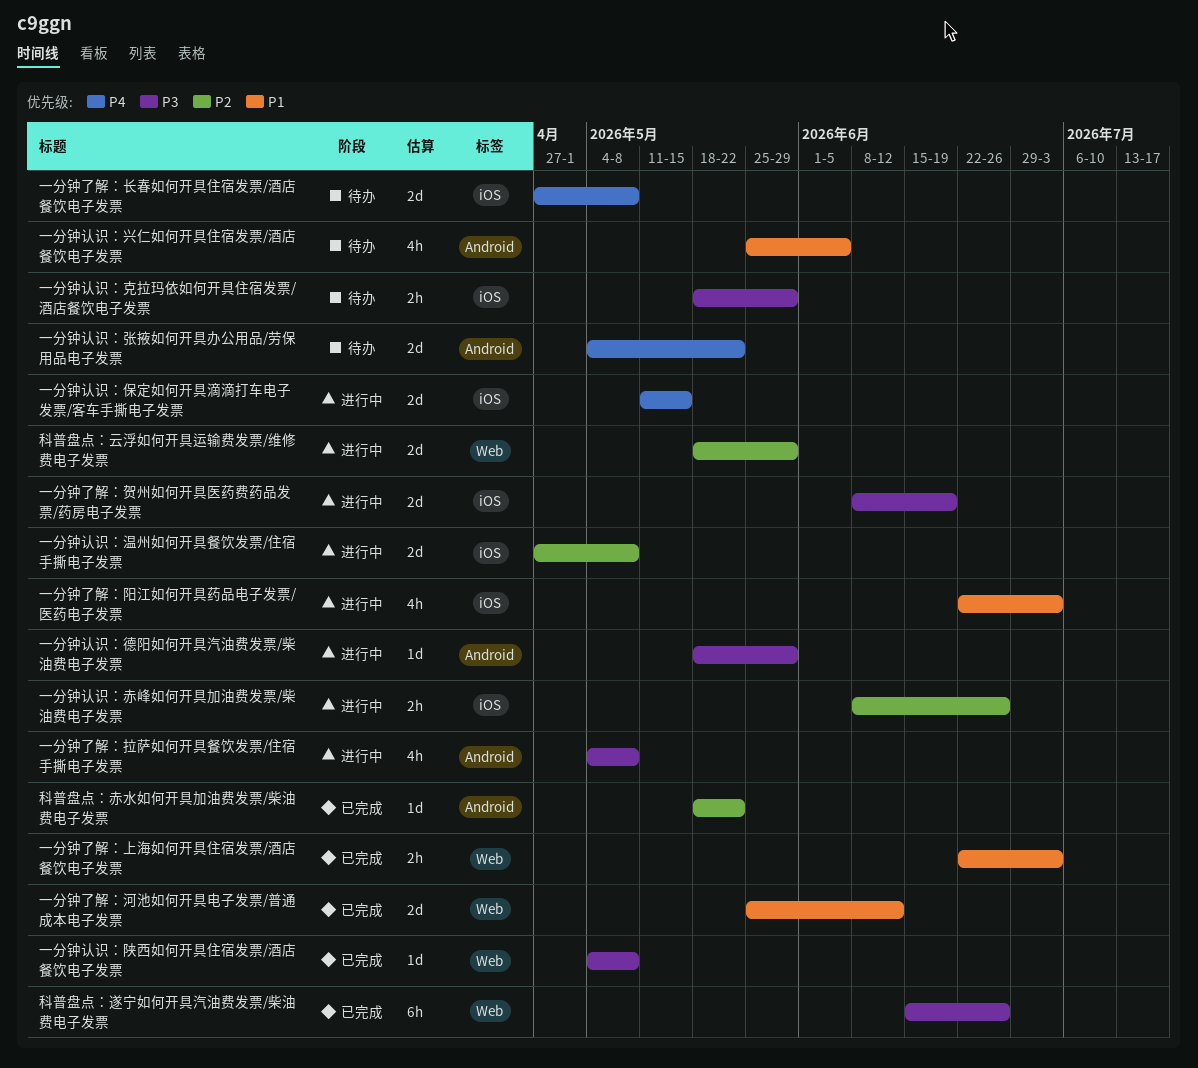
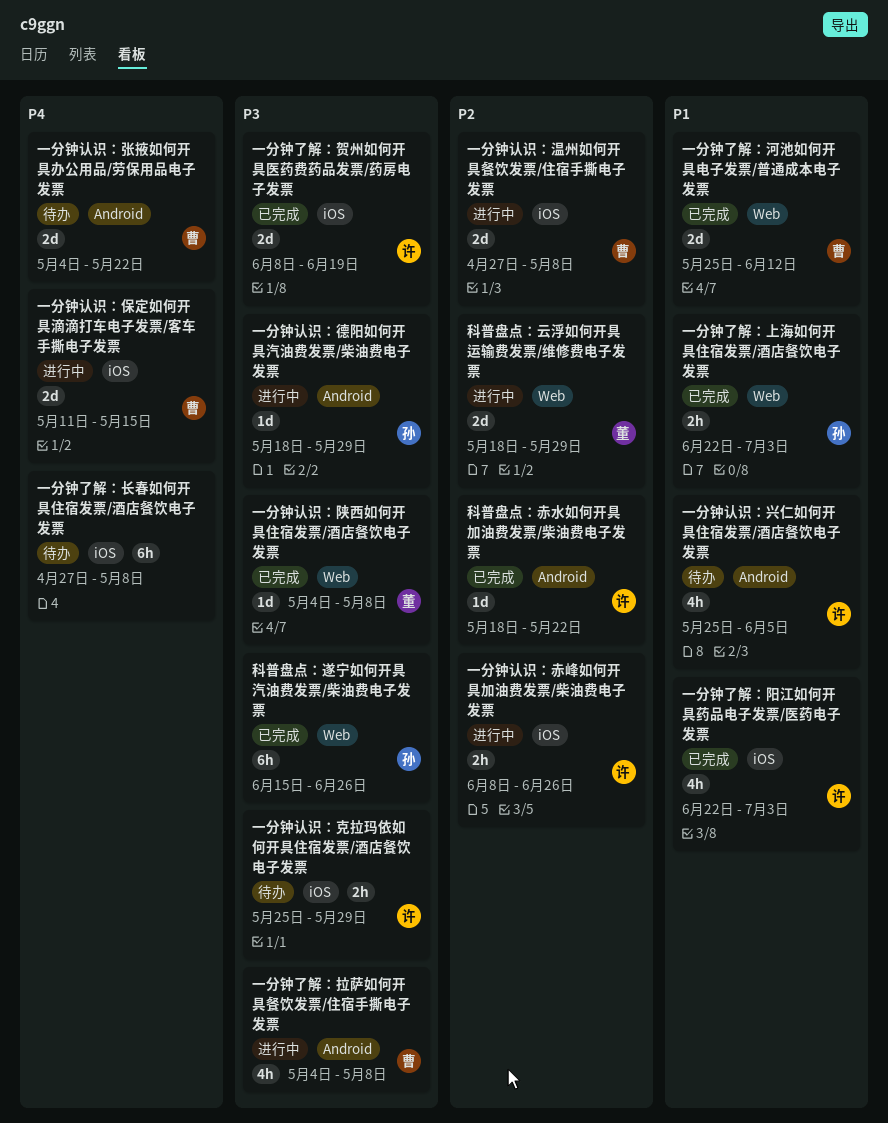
一分钟了解：贺州如何开具医药费药品发票/药房电子发票, status: 进行中 -> 已完成
一分钟了解：长春如何开具住宿发票/酒店餐饮电子发票, estimate: 2d -> 6h
一分钟了解：阳江如何开具药品电子发票/医药电子发票, status: 进行中 -> 已完成
一分钟认识：克拉玛依如何开具住宿发票/酒店餐饮电子发票, start: May 18 -> May 25

